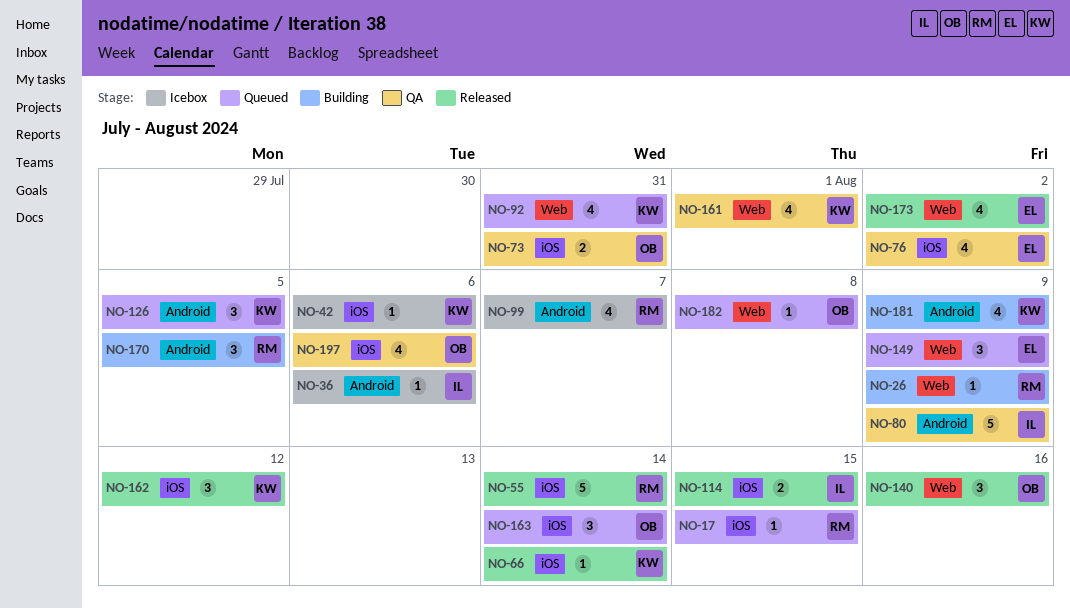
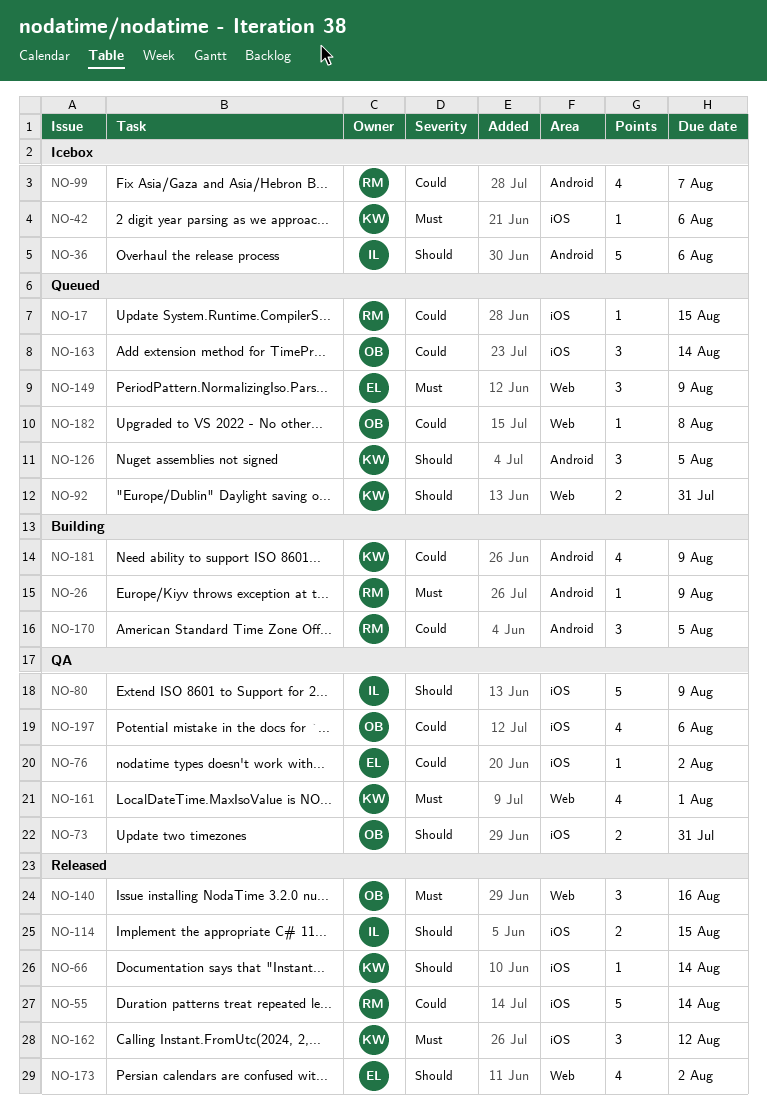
NO-26, label: Web -> Android
NO-36, estimate: 1 -> 5
NO-76, estimate: 4 -> 1
NO-80, label: Android -> iOS
NO-92, estimate: 4 -> 2

